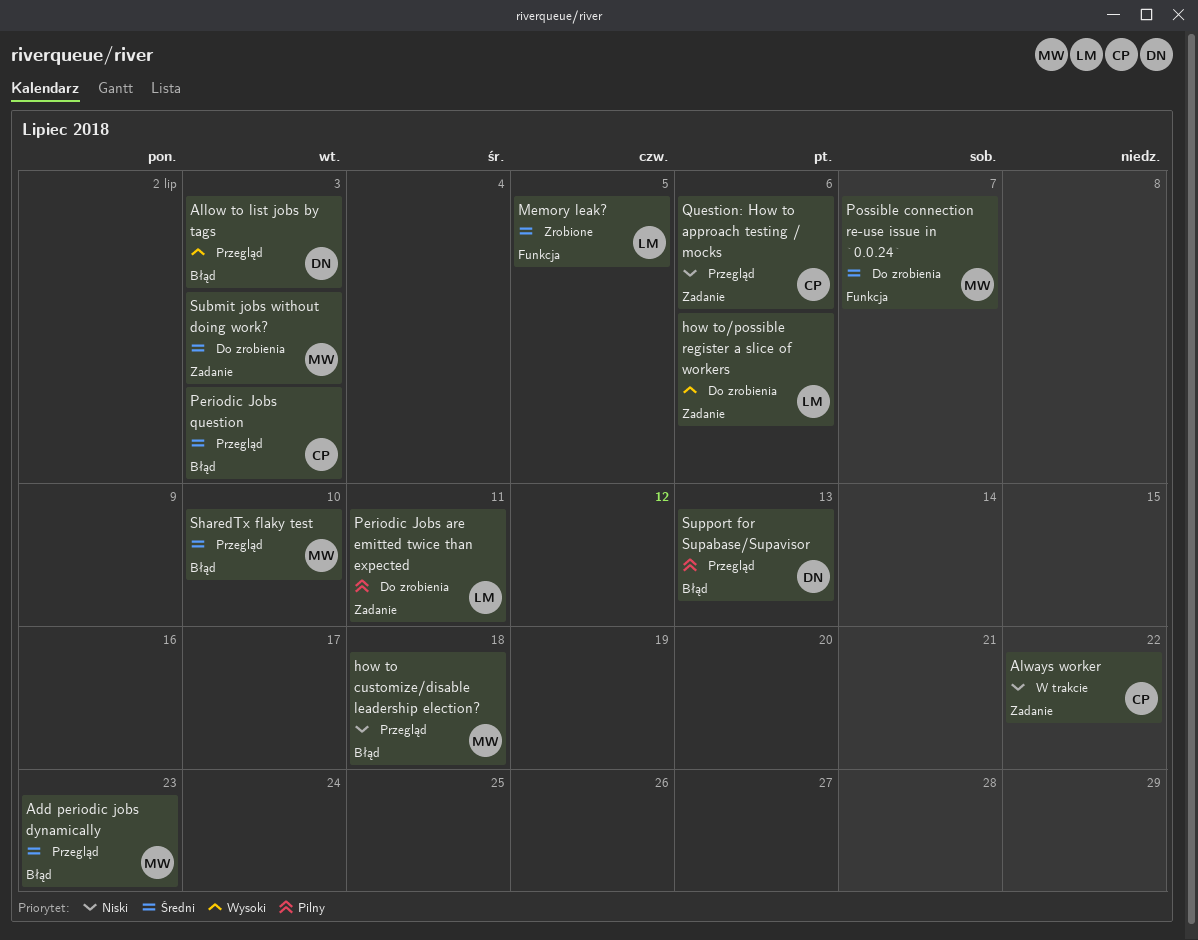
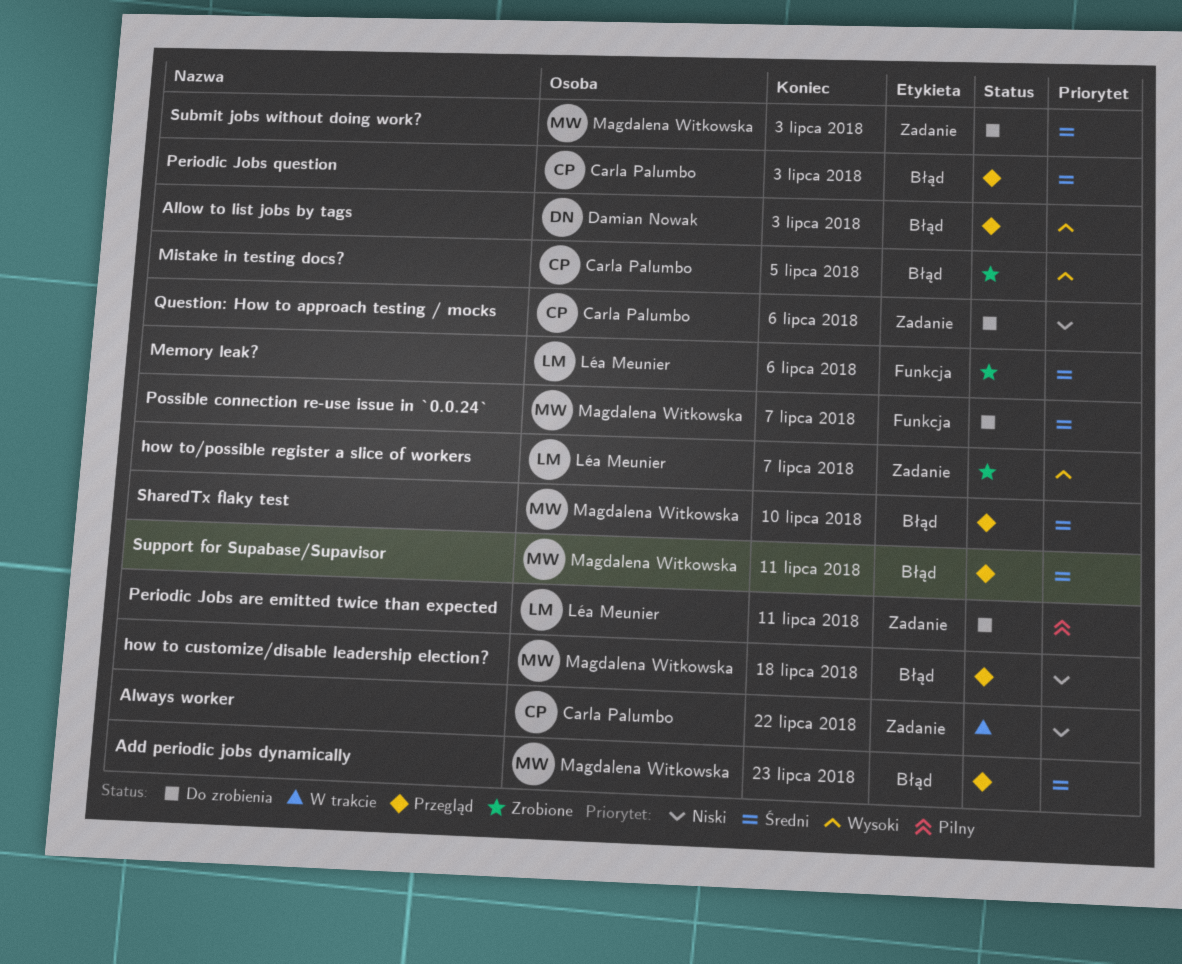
how to/possible register a slice of workers, status: Do zrobienia -> Zrobione
how to/possible register a slice of workers, due: Jul 6 -> Jul 7
Memory leak?, due: Jul 5 -> Jul 6
Mistake in testing docs?: none -> present
Question: How to approach testing / mocks, status: Przegląd -> Do zrobienia
Support for Supabase/Supavisor, owner: Damian Nowak -> Magdalena Witkowska
Support for Supabase/Supavisor, priority: Pilny -> Średni
Support for Supabase/Supavisor, due: Jul 13 -> Jul 11

